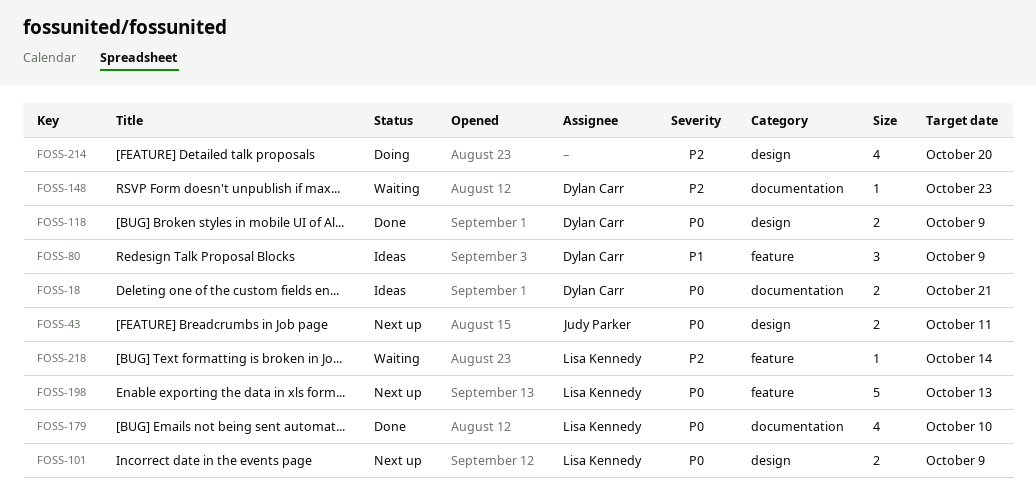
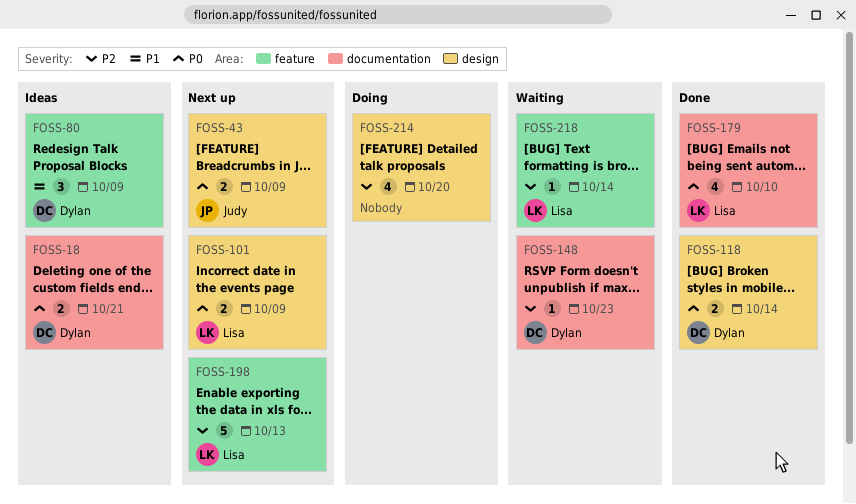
FOSS-43, due: Oct 11 -> Oct 9
FOSS-118, due: Oct 9 -> Oct 14
FOSS-198, priority: P0 -> P2

